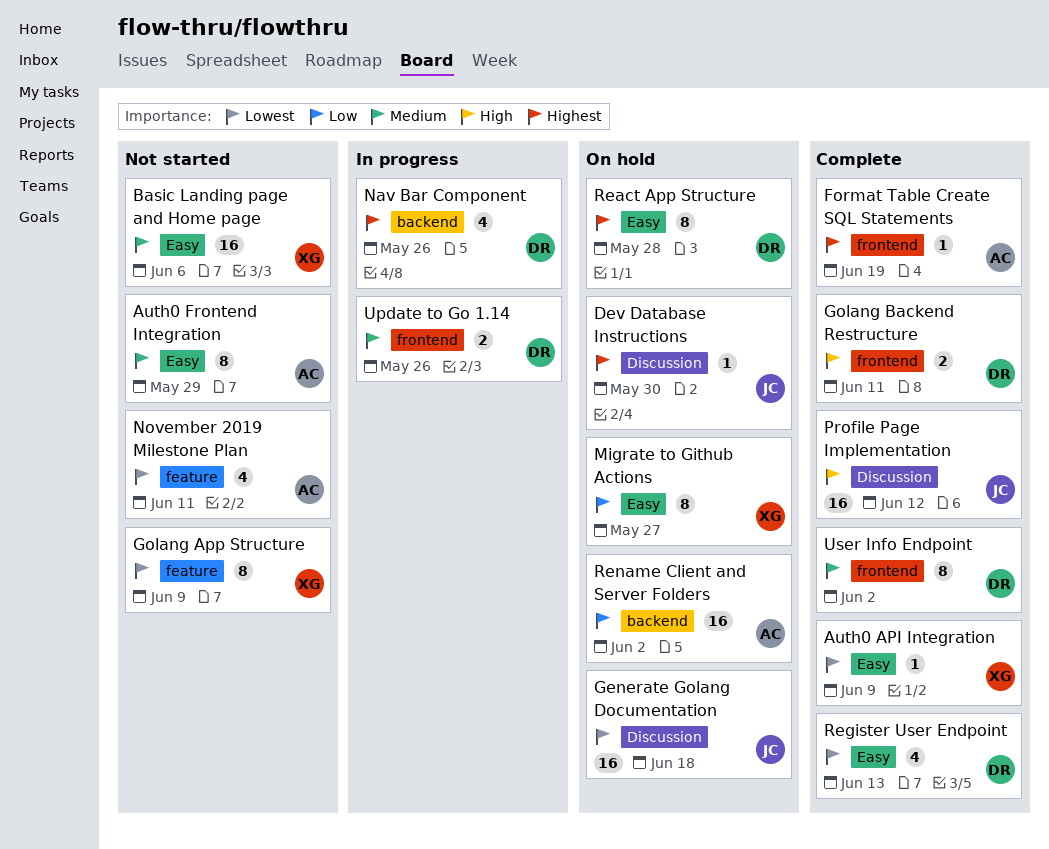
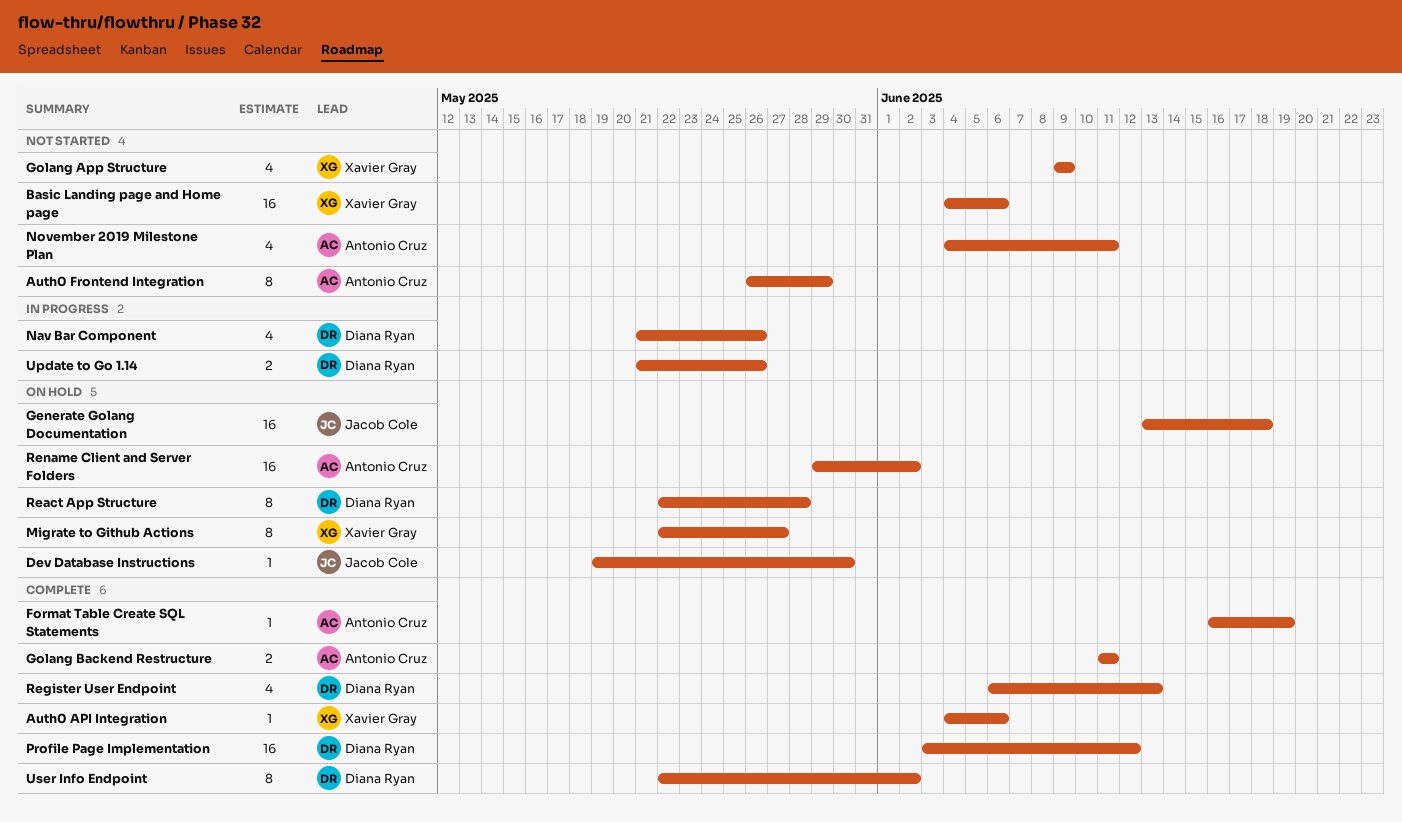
Auth0 API Integration, due: Jun 9 -> Jun 6
Golang App Structure, estimate: 8 -> 4
Golang Backend Restructure, owner: Diana Ryan -> Antonio Cruz
Profile Page Implementation, owner: Jacob Cole -> Diana Ryan

